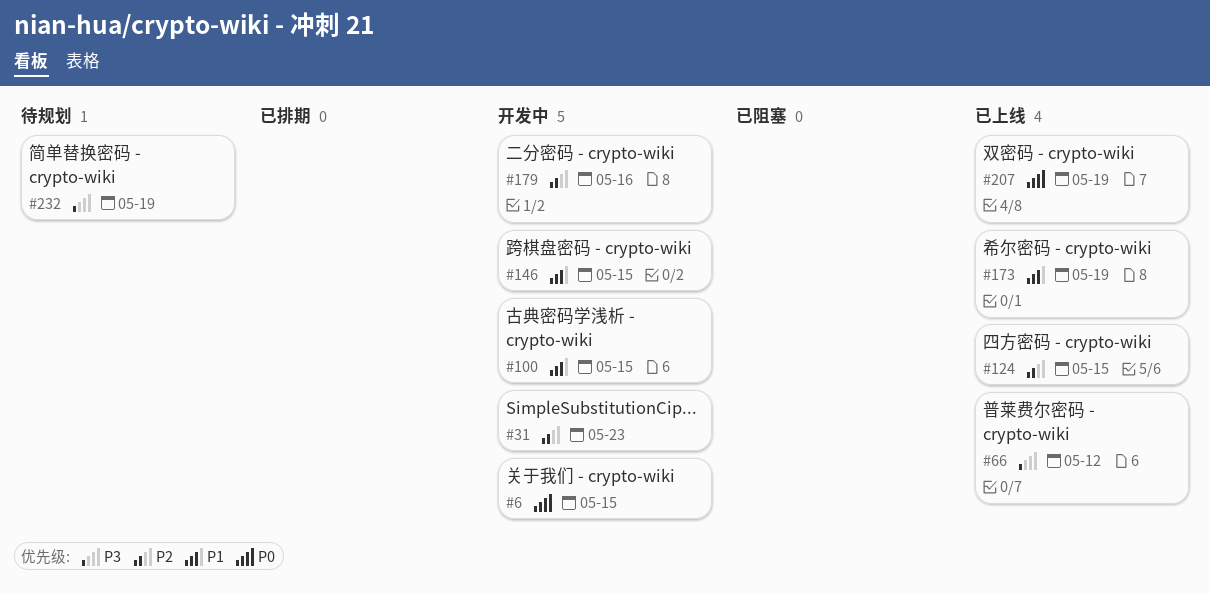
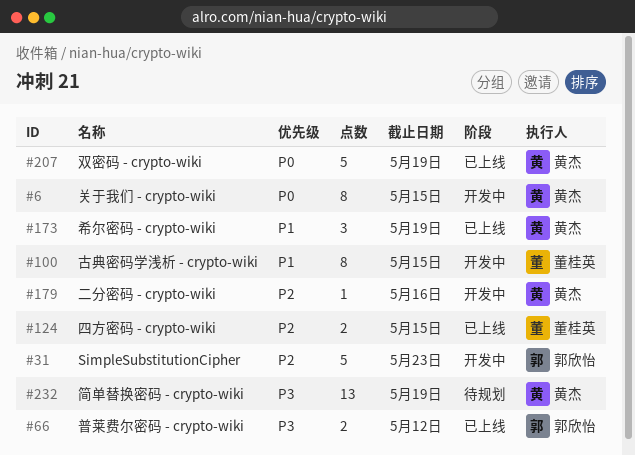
#146: present -> none

